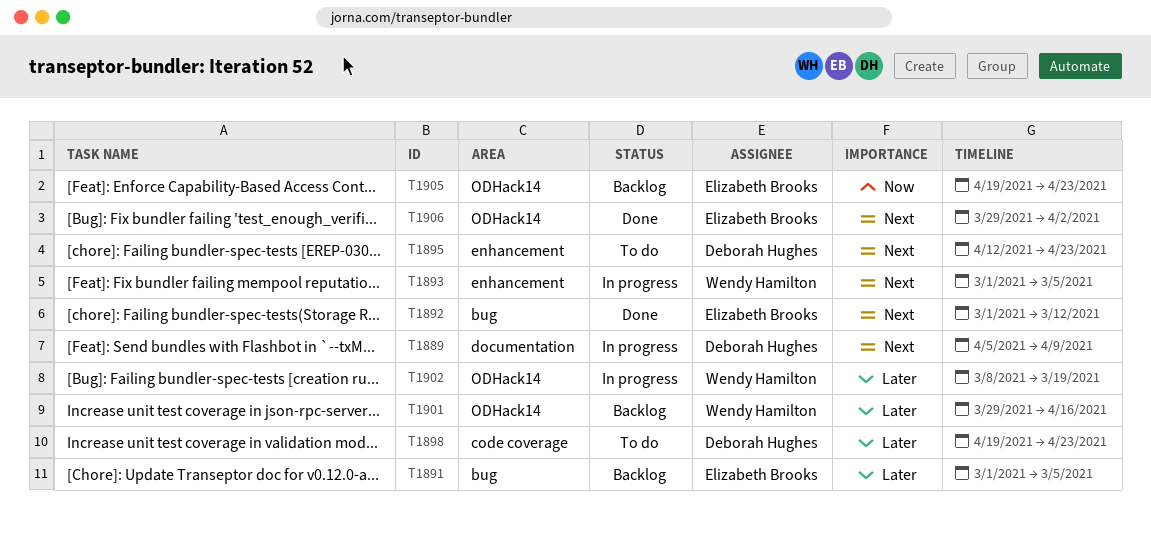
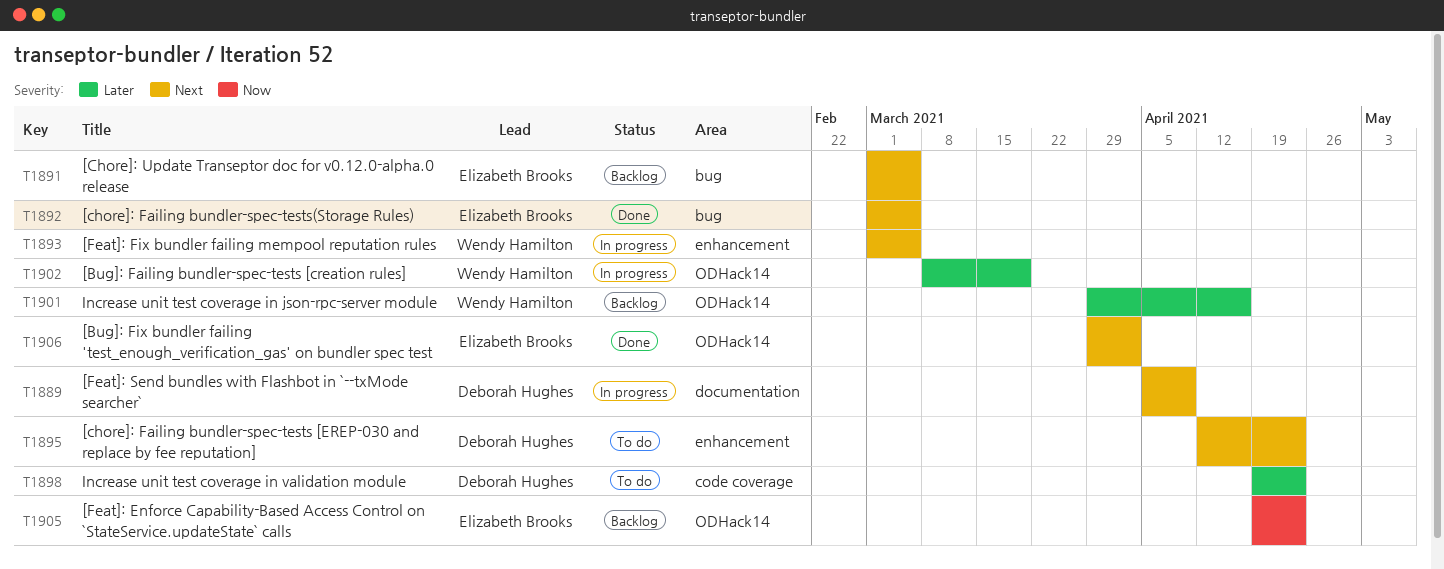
T1891, priority: Later -> Next
T1892, due: Mar 12 -> Mar 5

